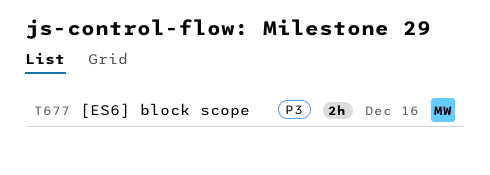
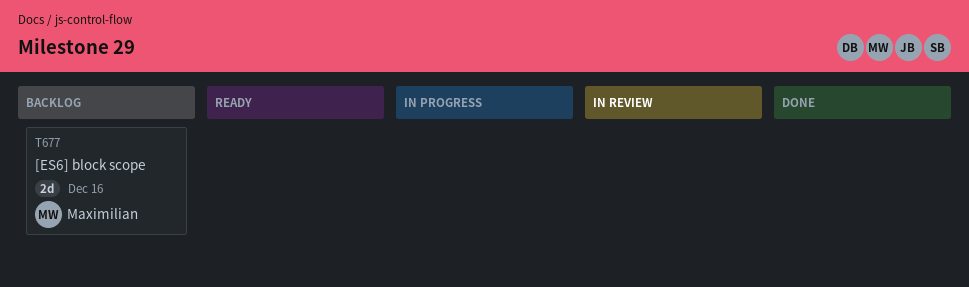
T677, estimate: 2h -> 2d

